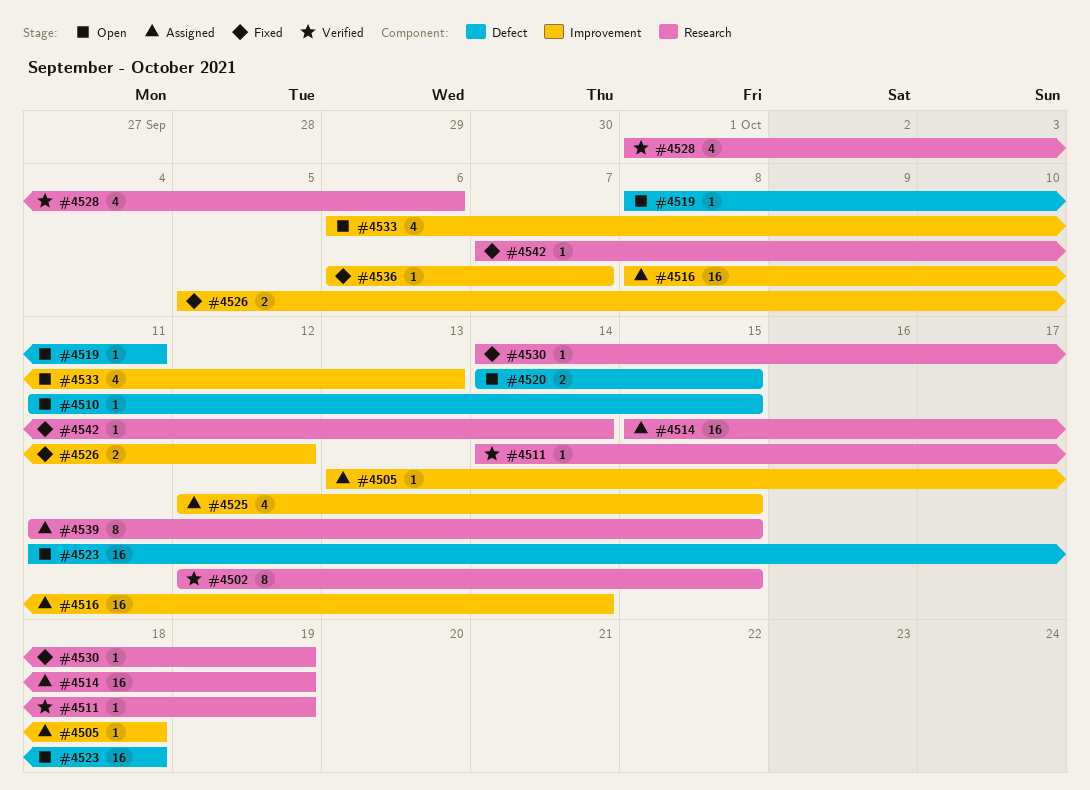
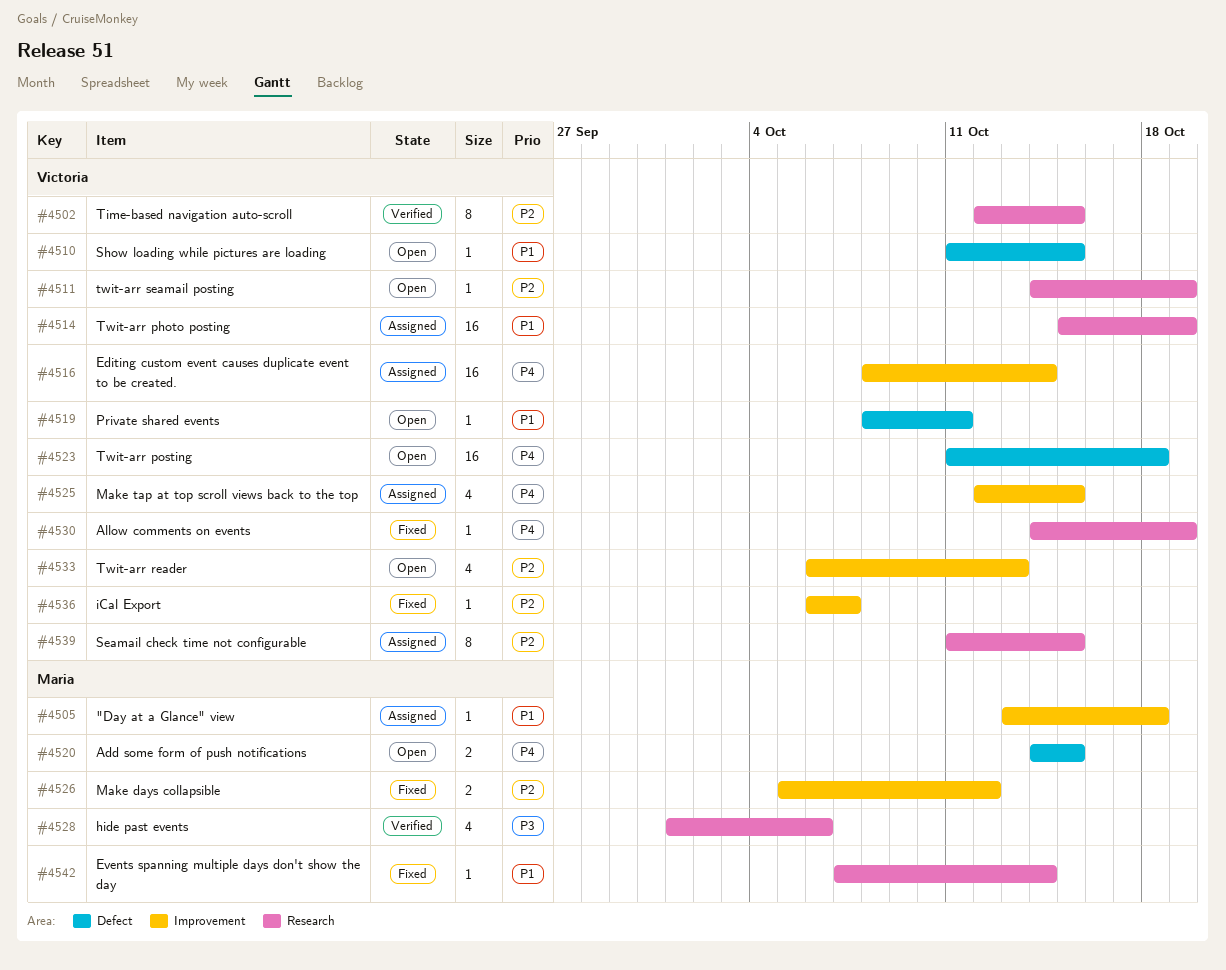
#4511, status: Verified -> Open

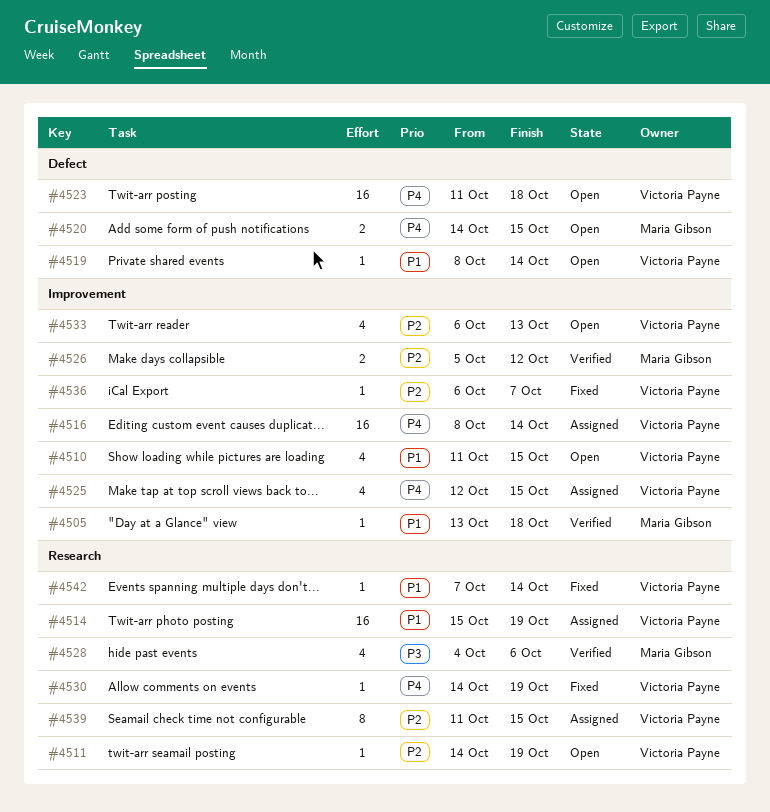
#4502: present -> none
#4505, status: Assigned -> Verified
#4510, label: Defect -> Improvement
#4510, estimate: 1 -> 4
#4519, due: Oct 11 -> Oct 14
#4526, status: Fixed -> Verified
#4528, start: Oct 1 -> Oct 4
#4542, owner: Maria Gibson -> Victoria Payne

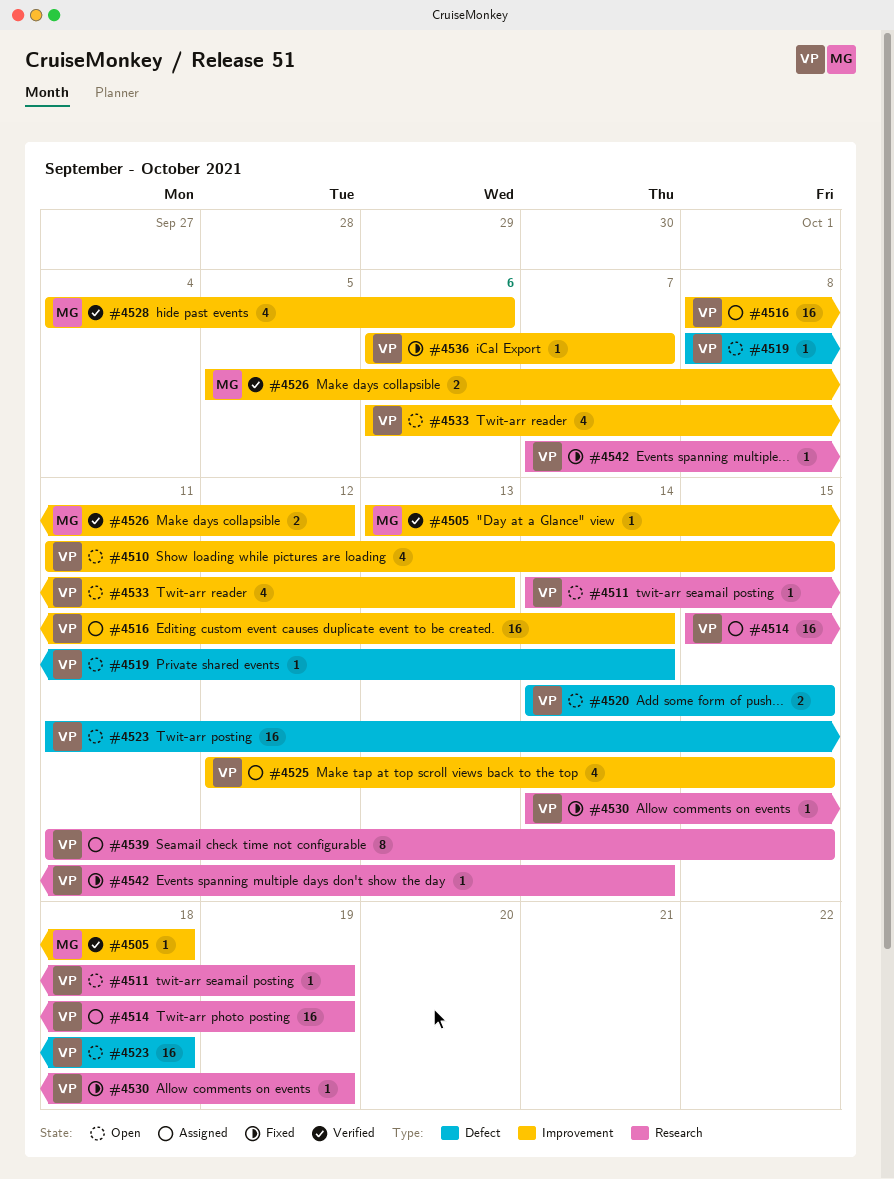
#4520, owner: Maria Gibson -> Victoria Payne
#4528, label: Research -> Improvement

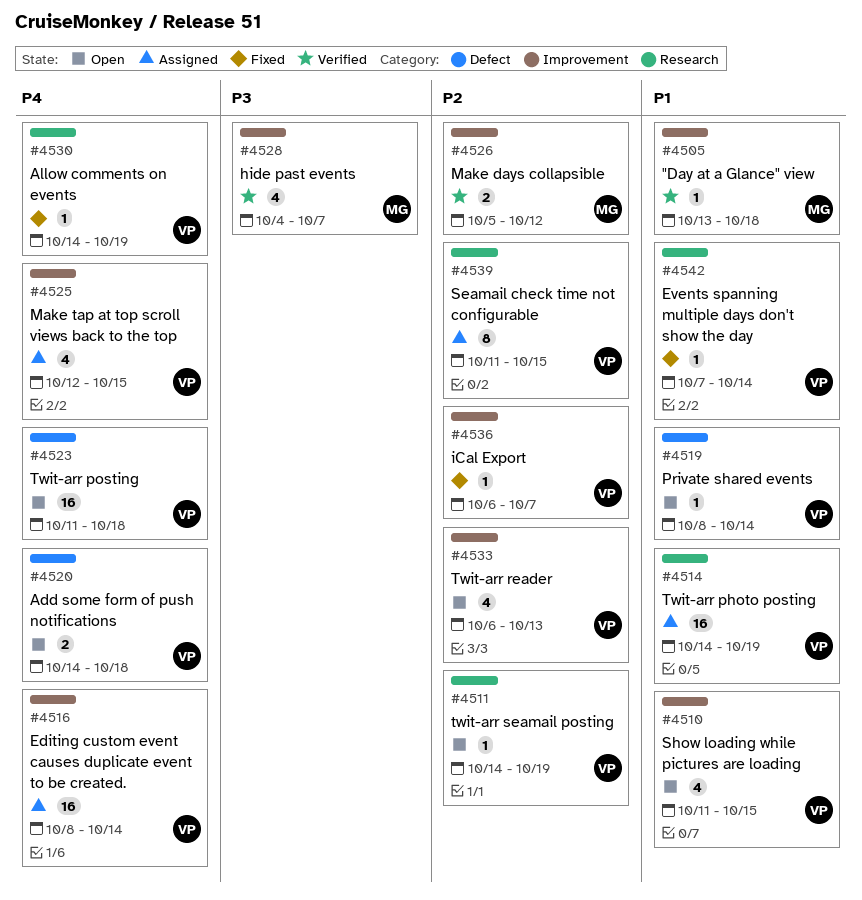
#4514, start: Oct 15 -> Oct 14
#4520, due: Oct 15 -> Oct 18
#4528, due: Oct 6 -> Oct 7

